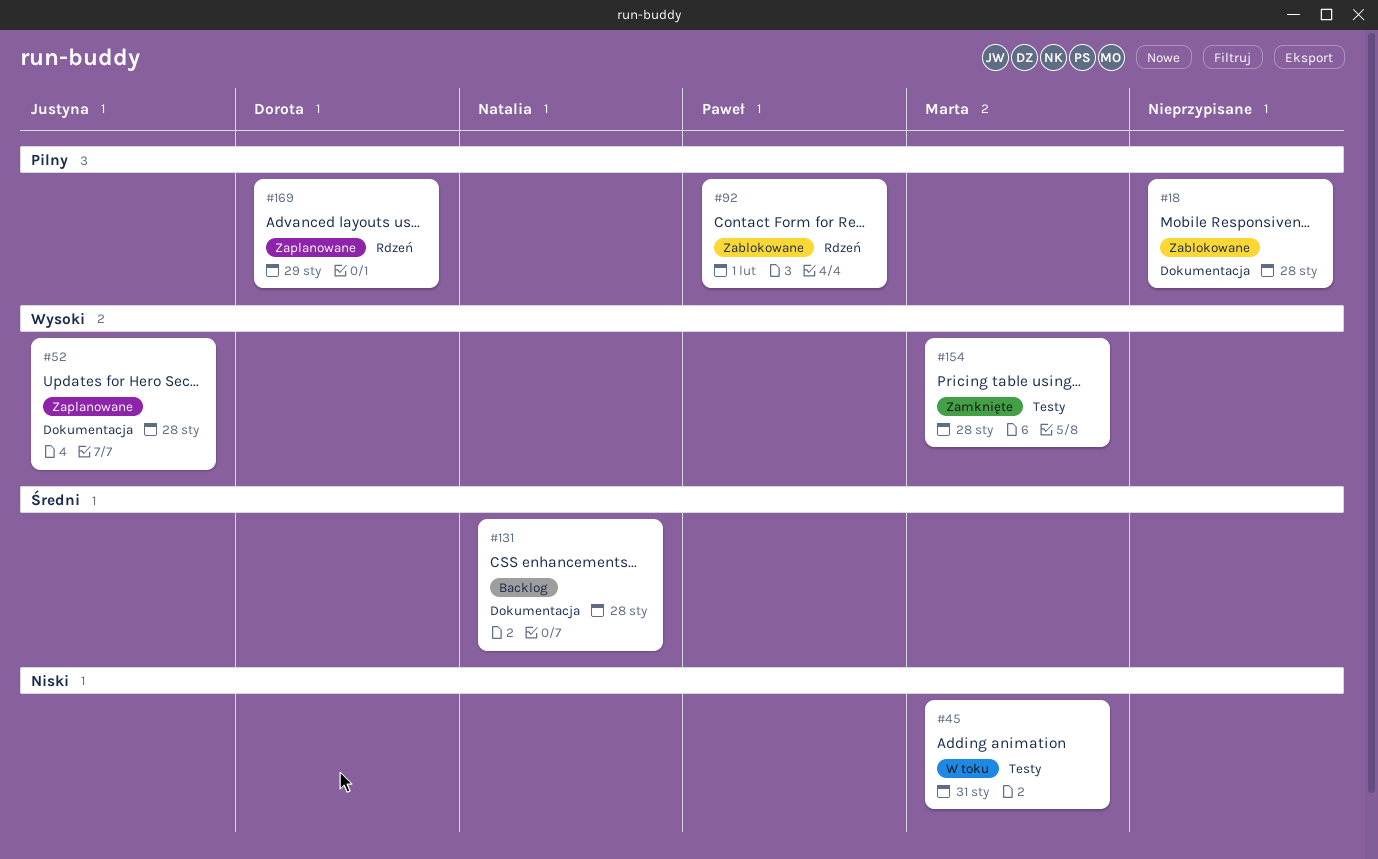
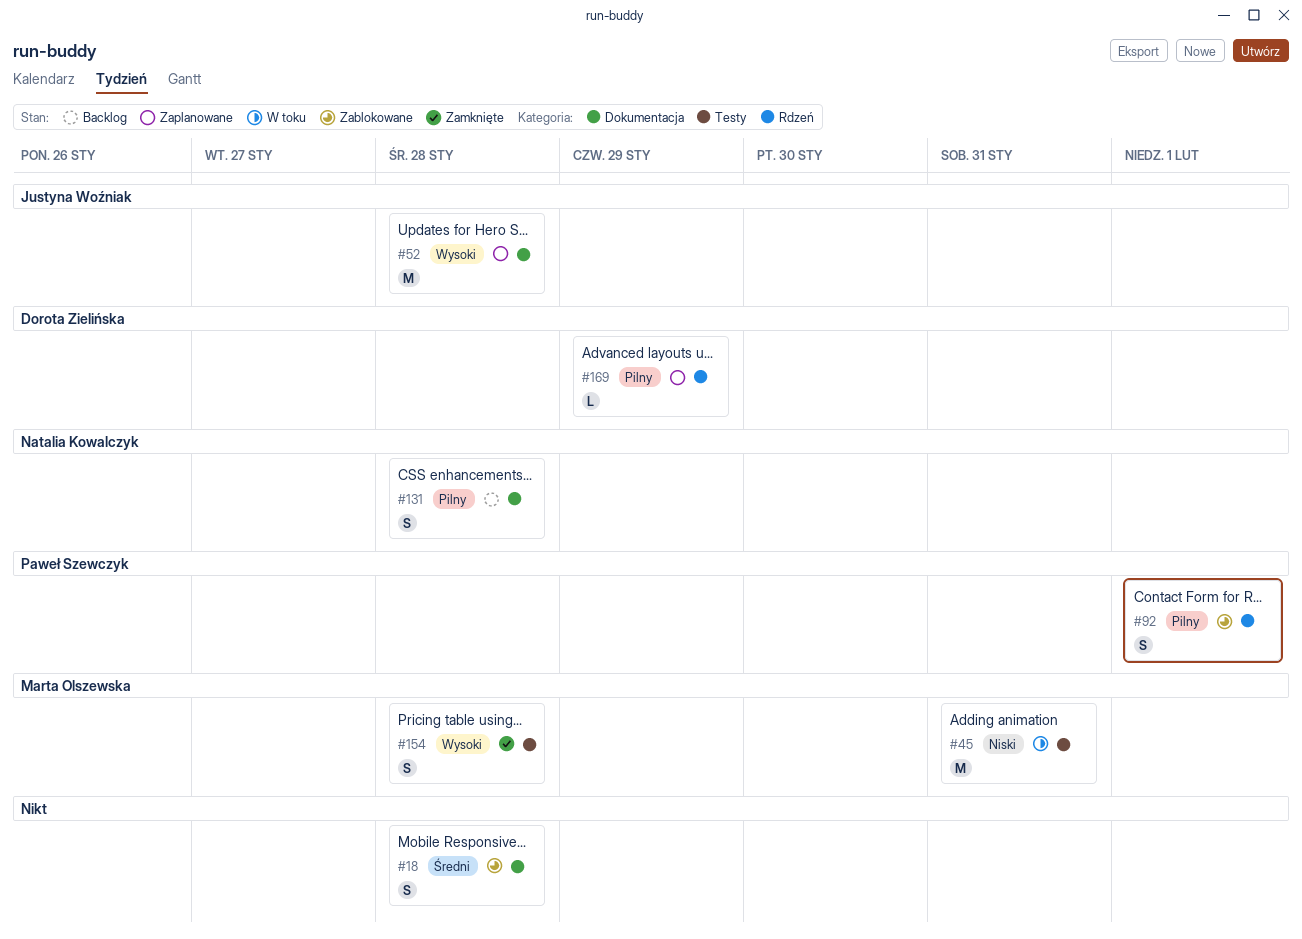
#18, priority: Pilny -> Średni
#131, priority: Średni -> Pilny

